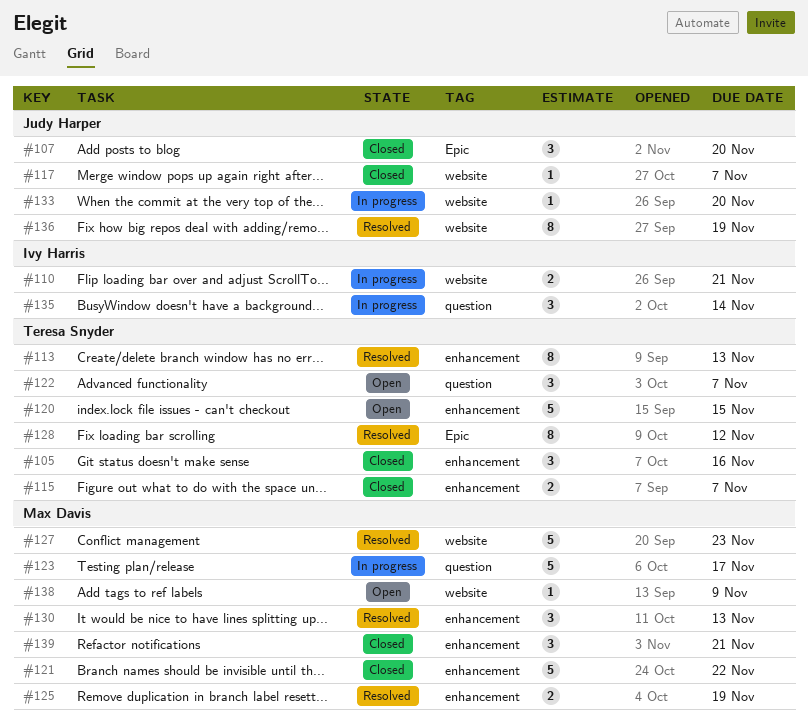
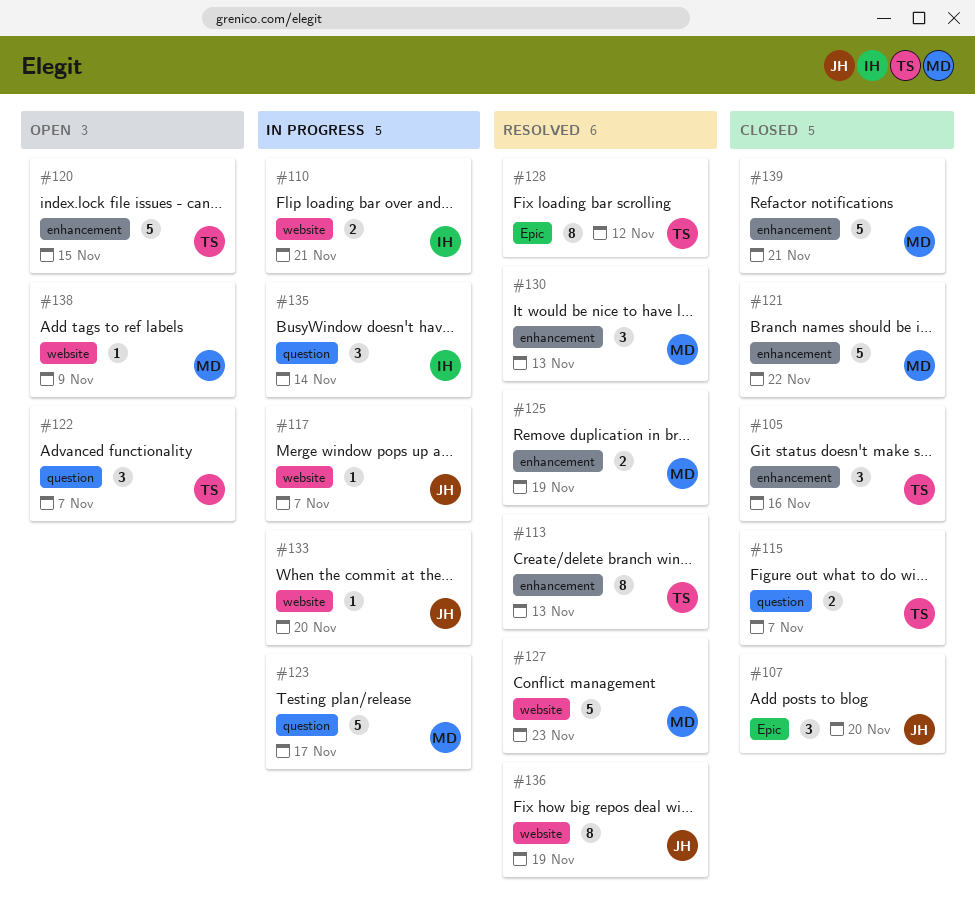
#115, label: enhancement -> question
#117, status: Closed -> In progress
#139, estimate: 3 -> 5

